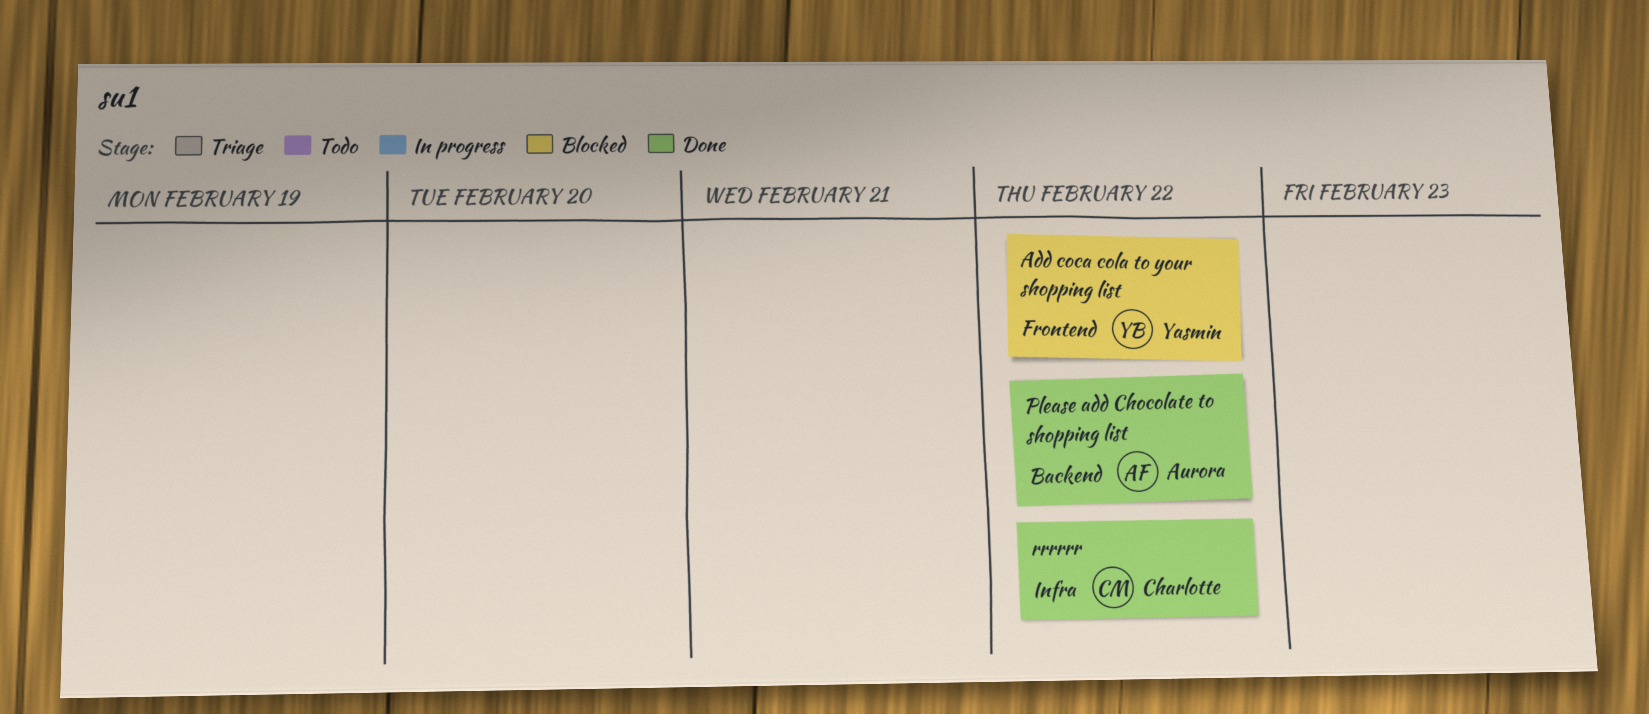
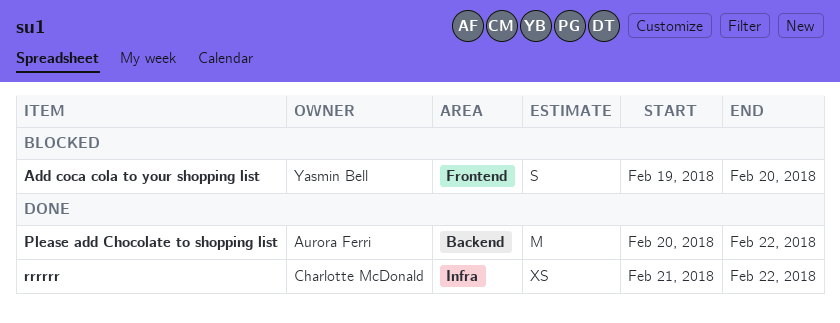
Add coca cola to your shopping list, due: Feb 22 -> Feb 20

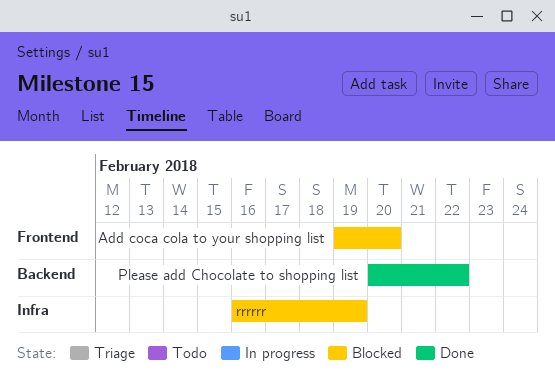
rrrrrr, status: Done -> Blocked
rrrrrr, start: Feb 21 -> Feb 16
rrrrrr, due: Feb 22 -> Feb 19

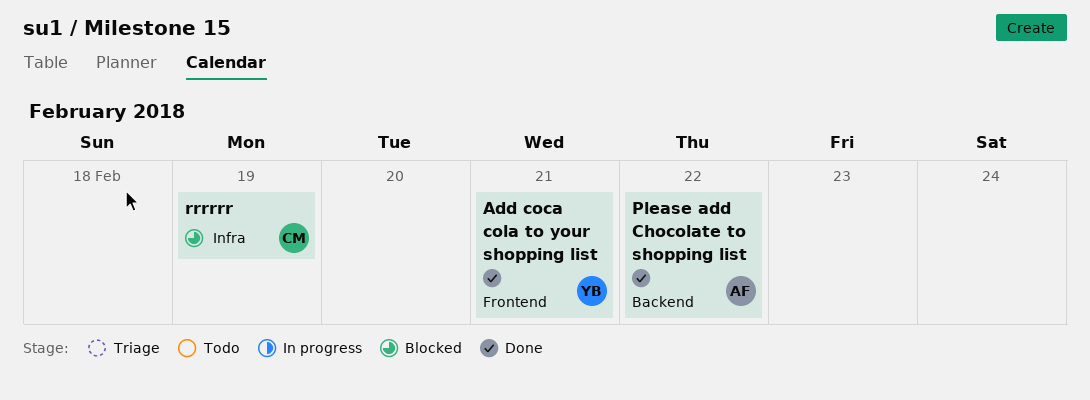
Add coca cola to your shopping list, status: Blocked -> Done
Add coca cola to your shopping list, due: Feb 20 -> Feb 21

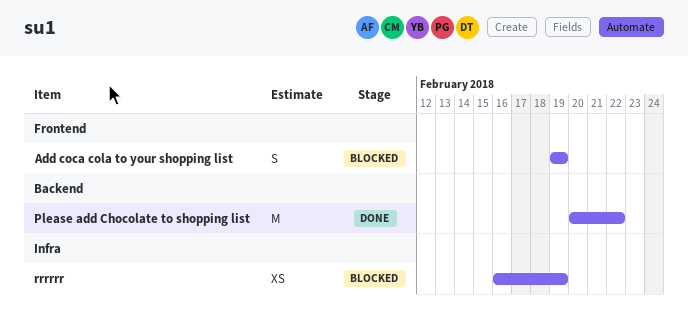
Add coca cola to your shopping list, status: Done -> Blocked
Add coca cola to your shopping list, due: Feb 21 -> Feb 19

